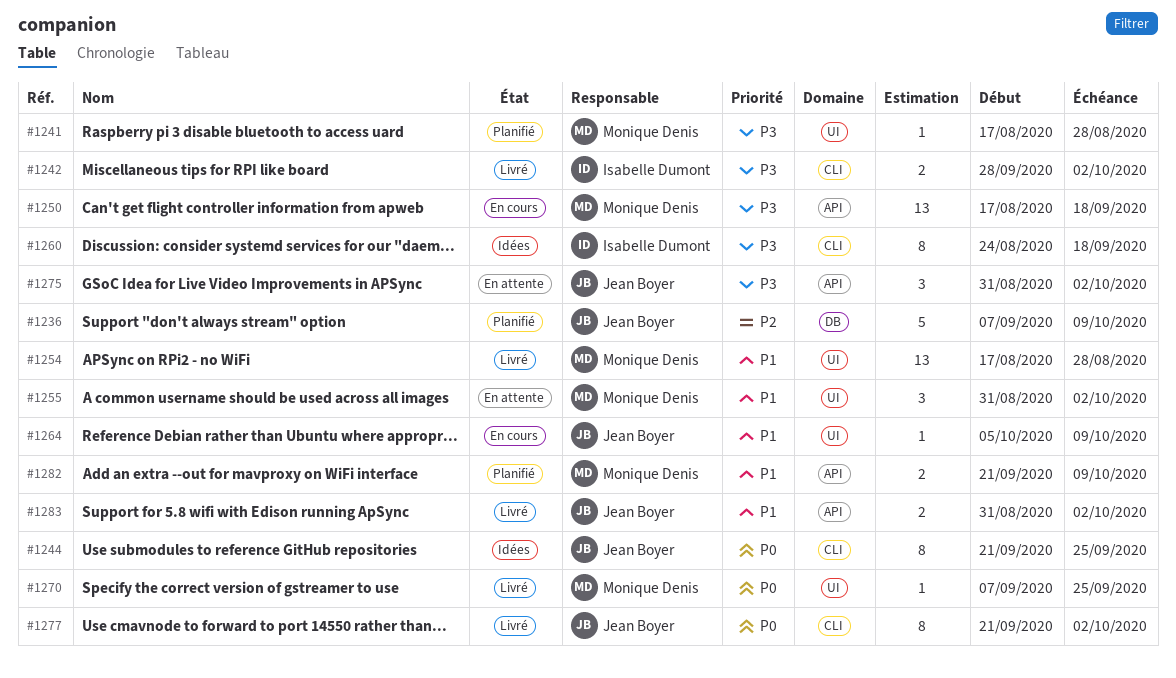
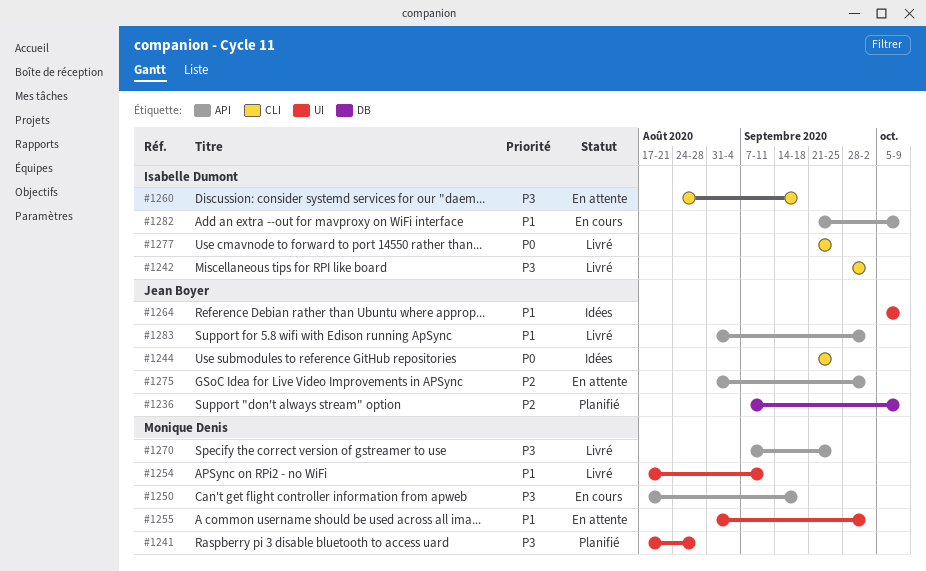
#1254, due: Aug 28 -> Sep 11
#1260, status: Idées -> En attente
#1264, status: En cours -> Idées
#1270, priority: P0 -> P3
#1270, label: UI -> API
#1275, priority: P3 -> P2
#1277, owner: Jean Boyer -> Isabelle Dumont
#1277, due: Oct 2 -> Sep 25
#1282, status: Planifié -> En cours
#1282, owner: Monique Denis -> Isabelle Dumont

